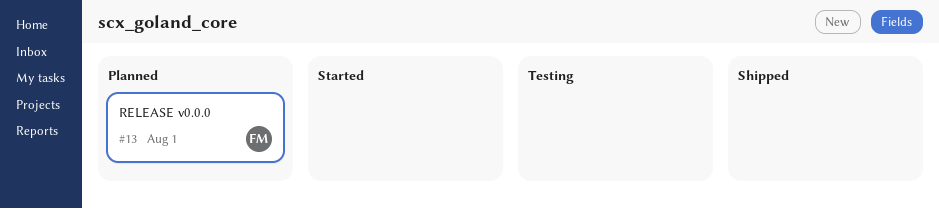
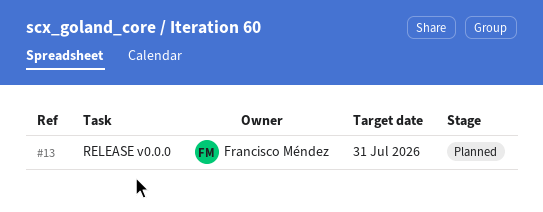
#13, due: Aug 1 -> Jul 31

